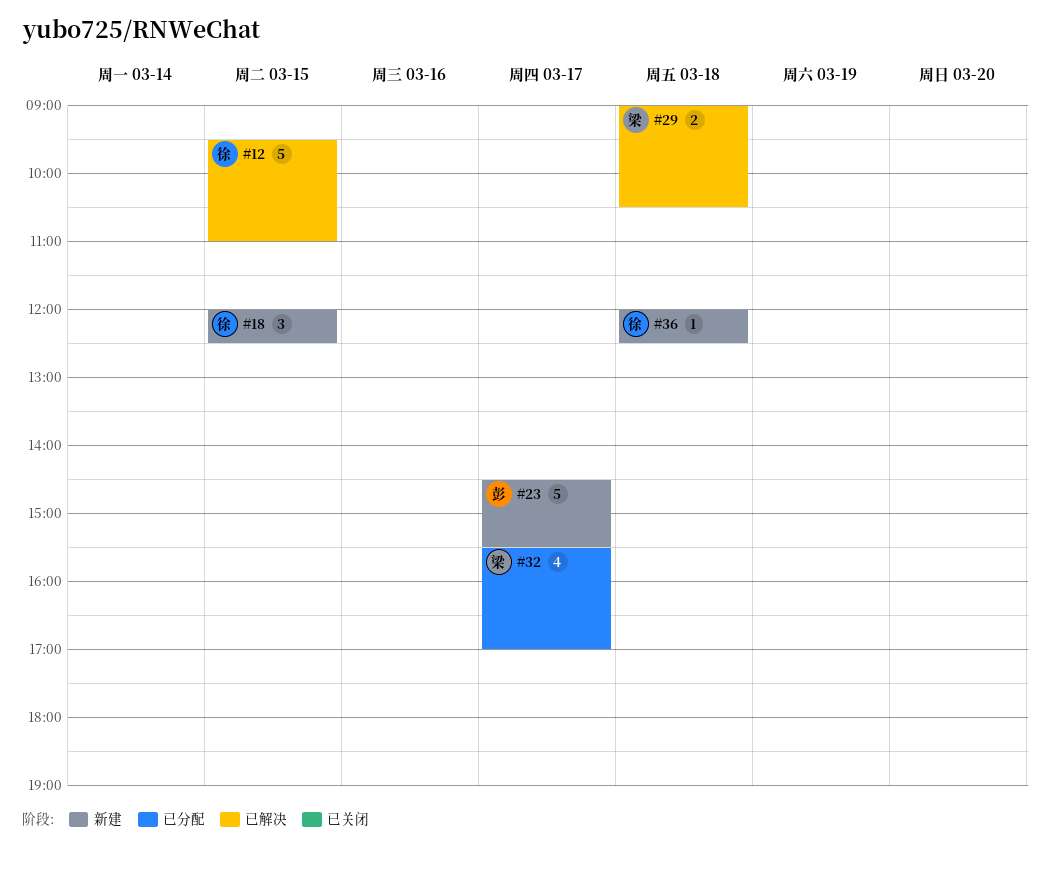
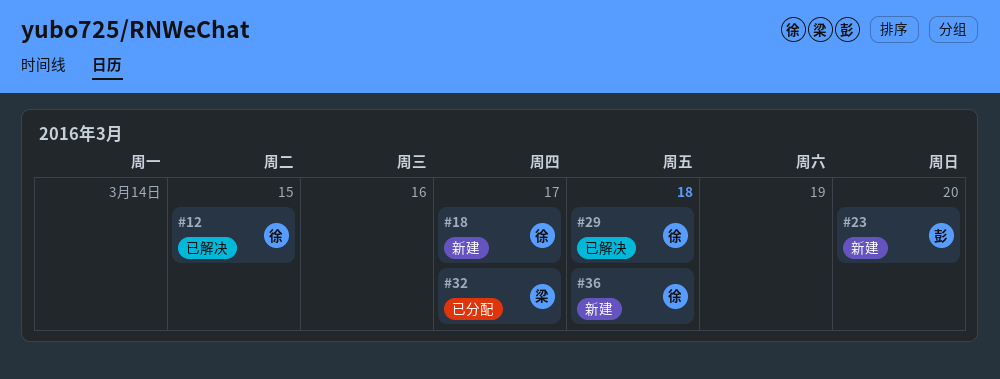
#18, day: Mar 15 -> Mar 17
#23, day: Mar 17 -> Mar 20
#29, owner: 梁 -> 徐

